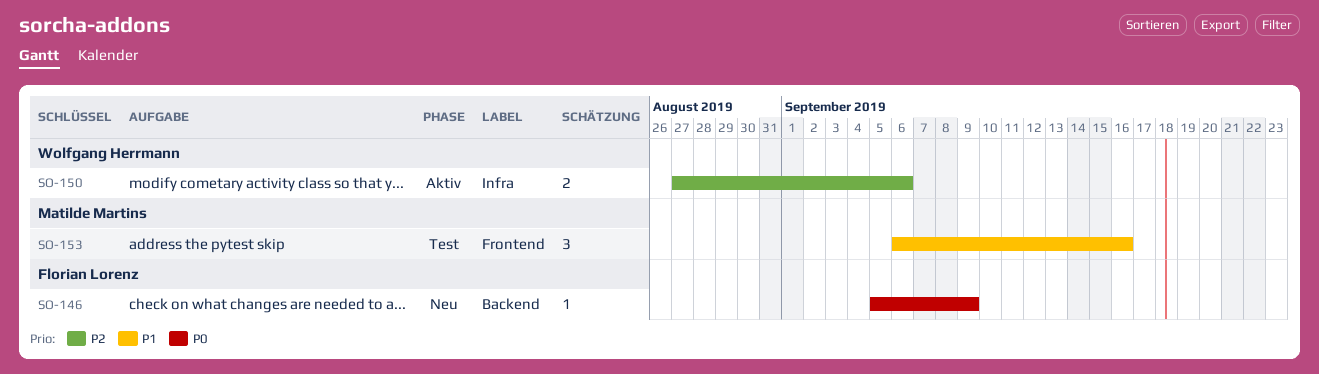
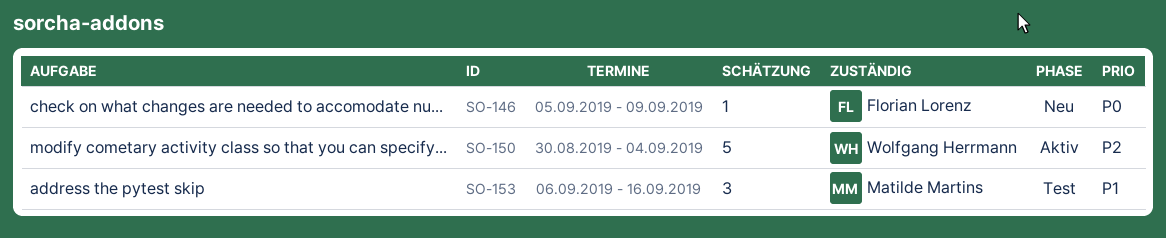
SO-150, estimate: 2 -> 5
SO-150, start: Aug 27 -> Aug 30
SO-150, due: Sep 6 -> Sep 4

